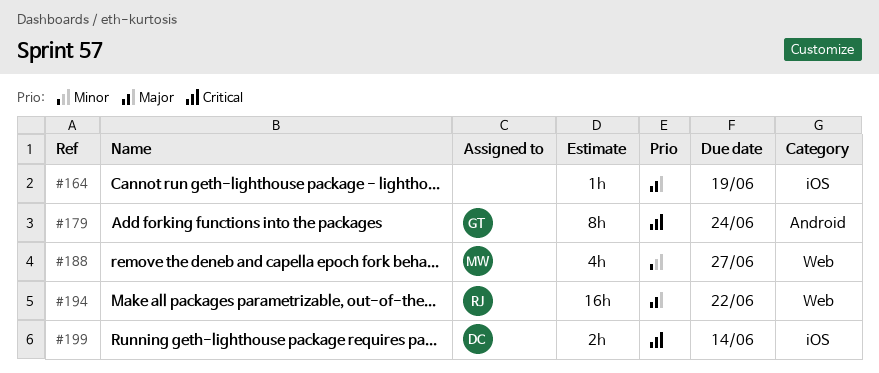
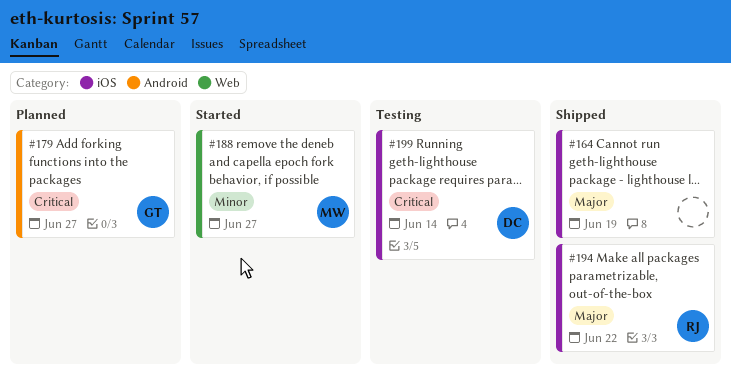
#179, due: Jun 24 -> Jun 27
#194, label: Web -> iOS

